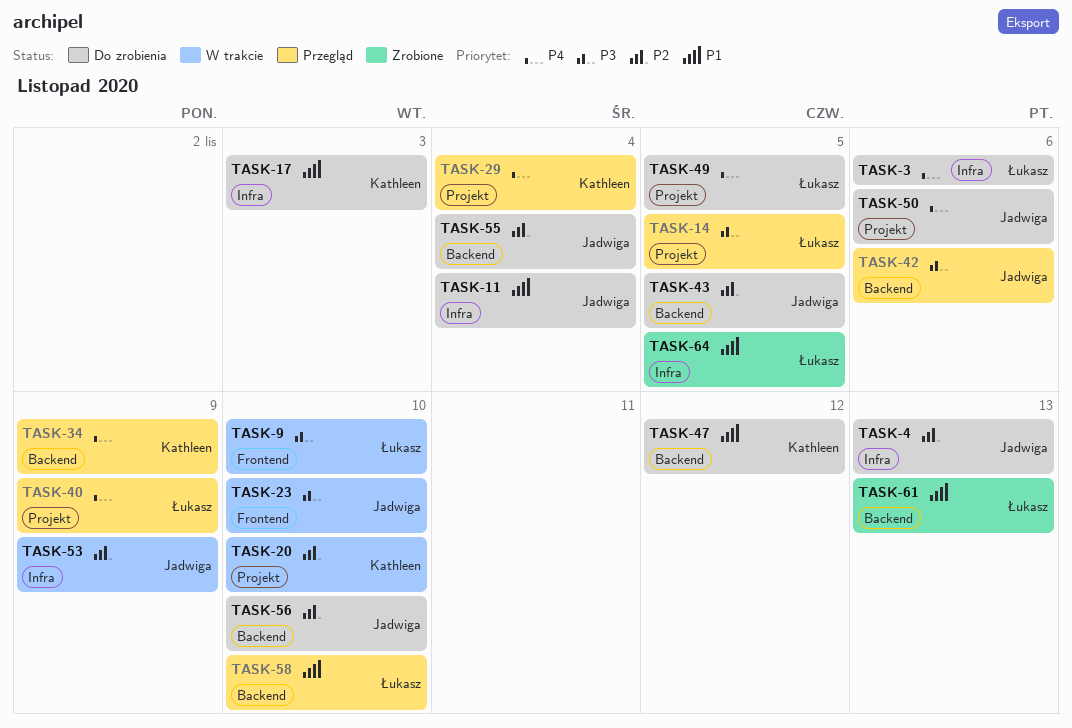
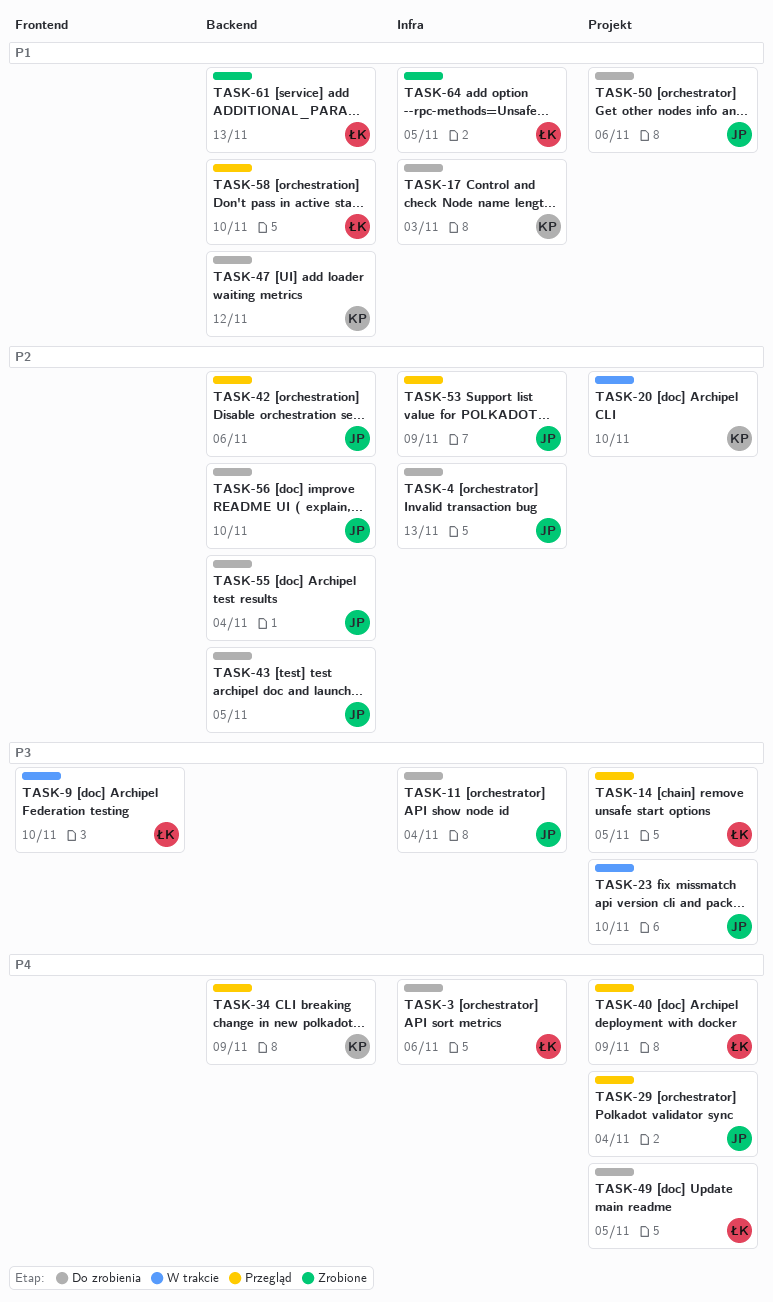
TASK-11, priority: P1 -> P3
TASK-23, label: Frontend -> Projekt
TASK-29, owner: Kathleen -> Jadwiga
TASK-42, priority: P3 -> P2
TASK-50, priority: P4 -> P1
TASK-53, status: W trakcie -> Przegląd

